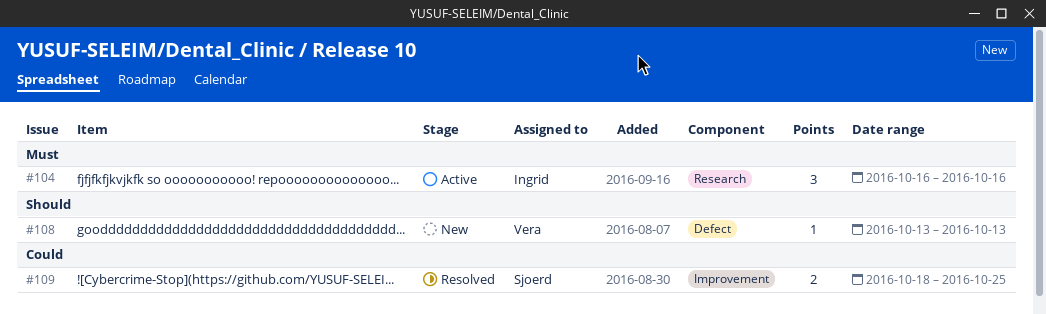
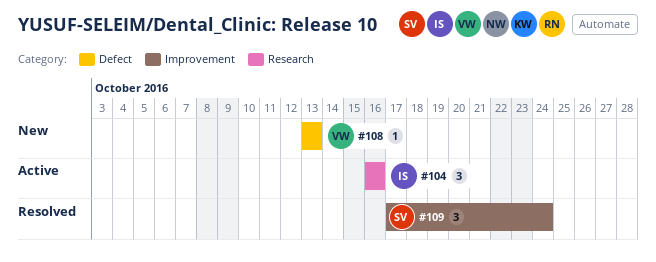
#109, estimate: 2 -> 3
#109, start: Oct 18 -> Oct 17
#109, due: Oct 25 -> Oct 24

